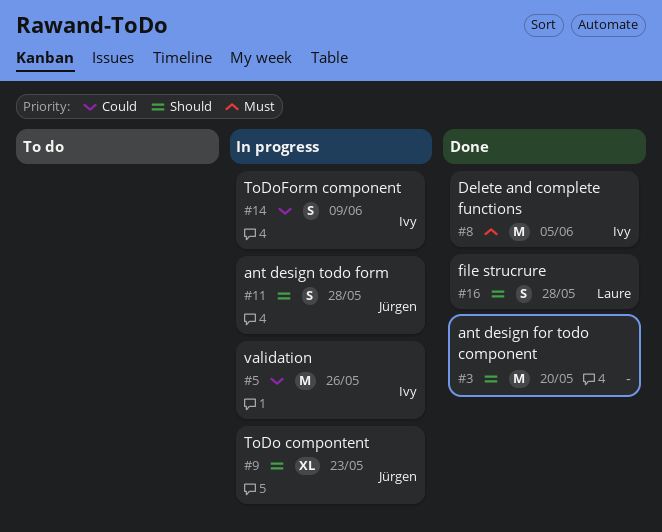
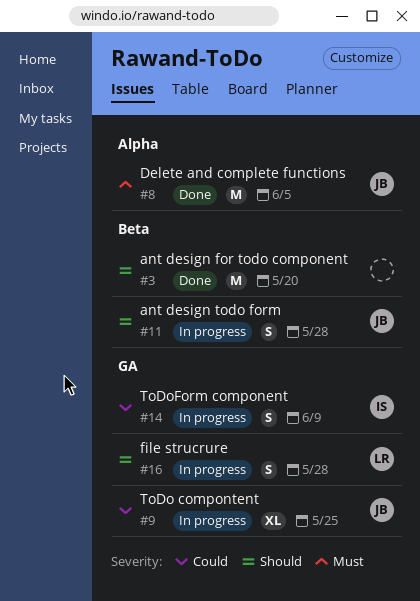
#5: present -> none
#8, owner: Ivy -> Jürgen
#9, priority: Should -> Could
#9, due: May 23 -> May 25
#16, status: Done -> In progress

